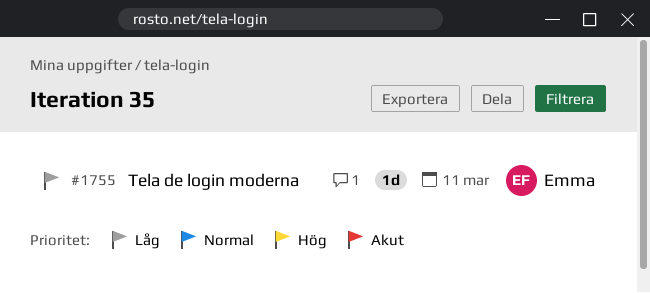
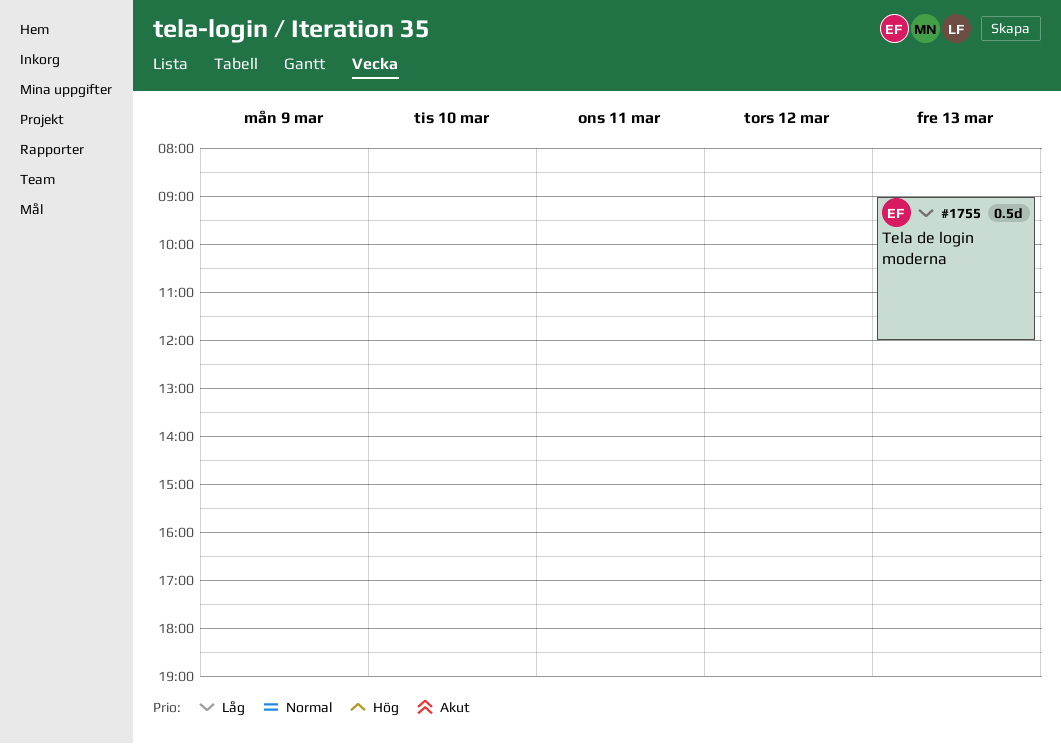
#1755, estimate: 1d -> 0.5d
#1755, day: Mar 11 -> Mar 13

